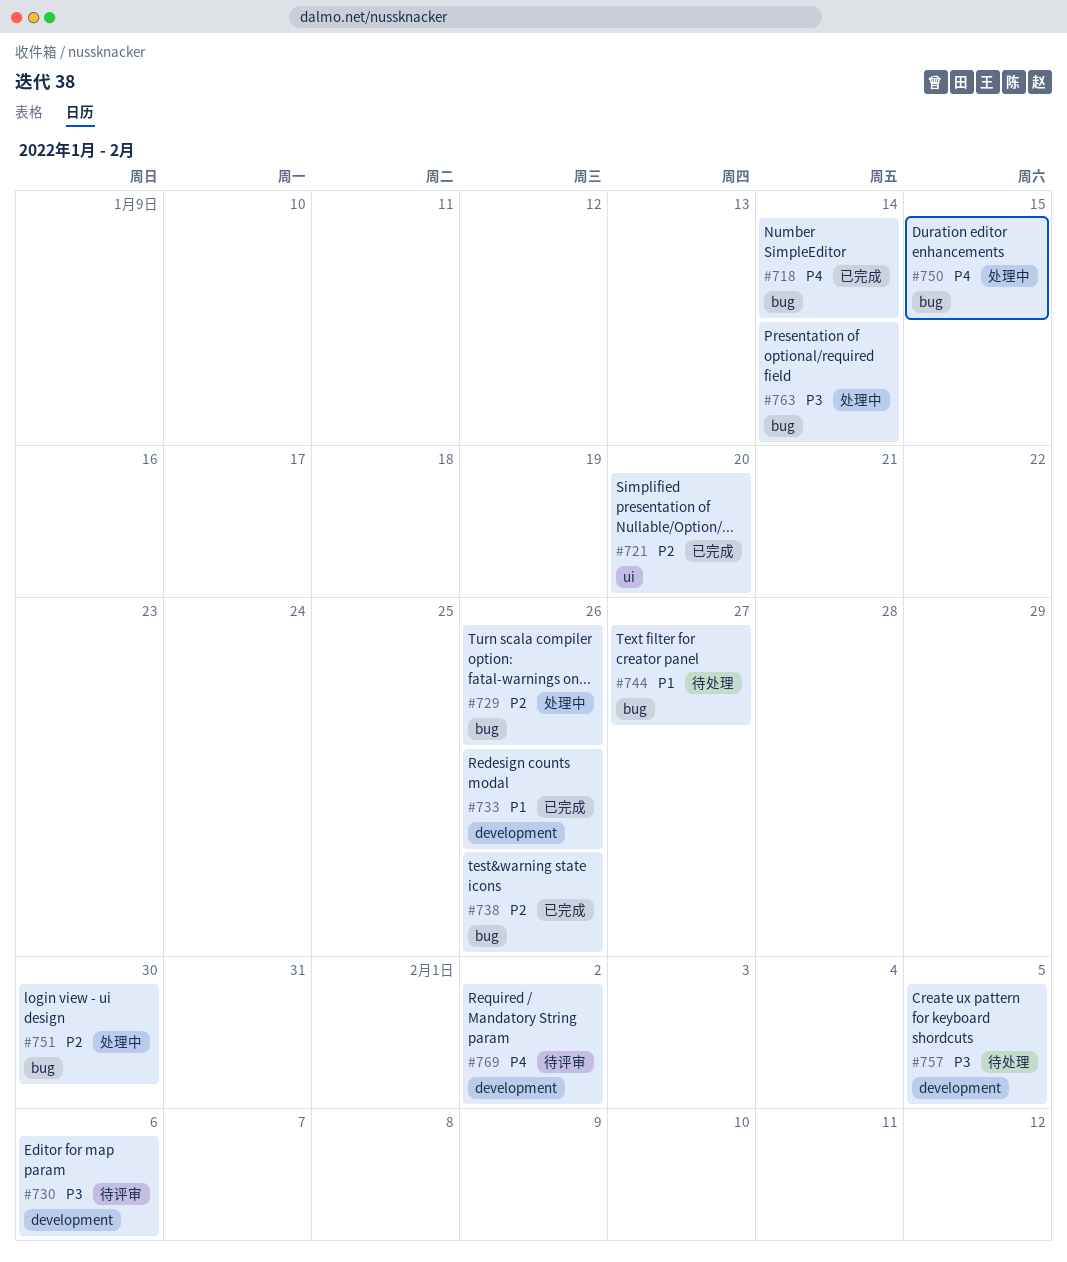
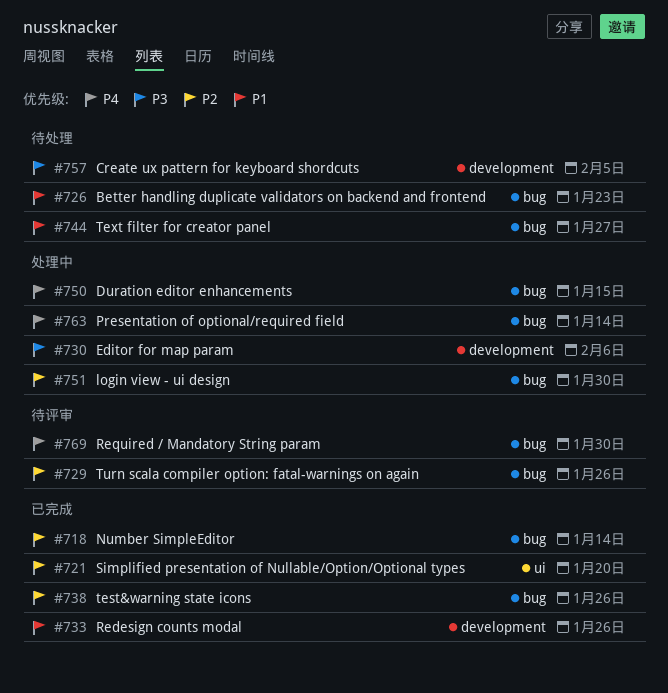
#718, priority: P4 -> P2
#726: none -> present
#729, status: 处理中 -> 待评审
#730, status: 待评审 -> 处理中
#763, priority: P3 -> P4
#769, label: development -> bug
#769, due: Feb 2 -> Jan 30

